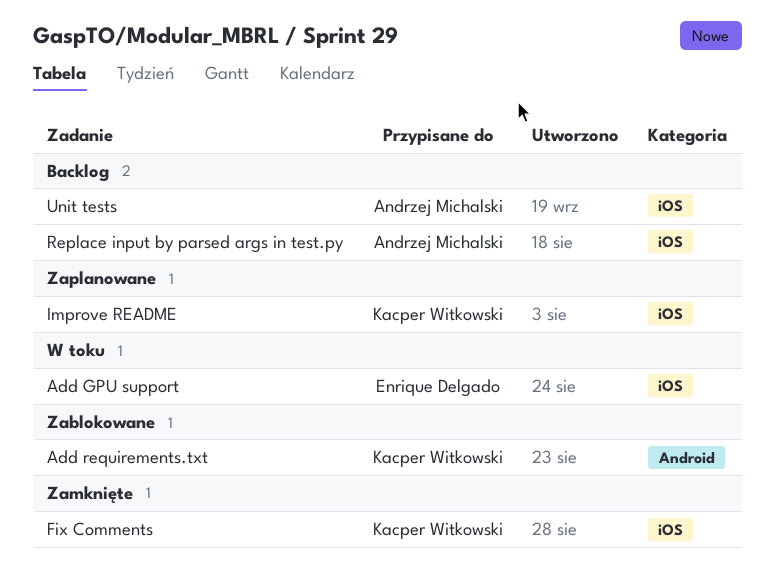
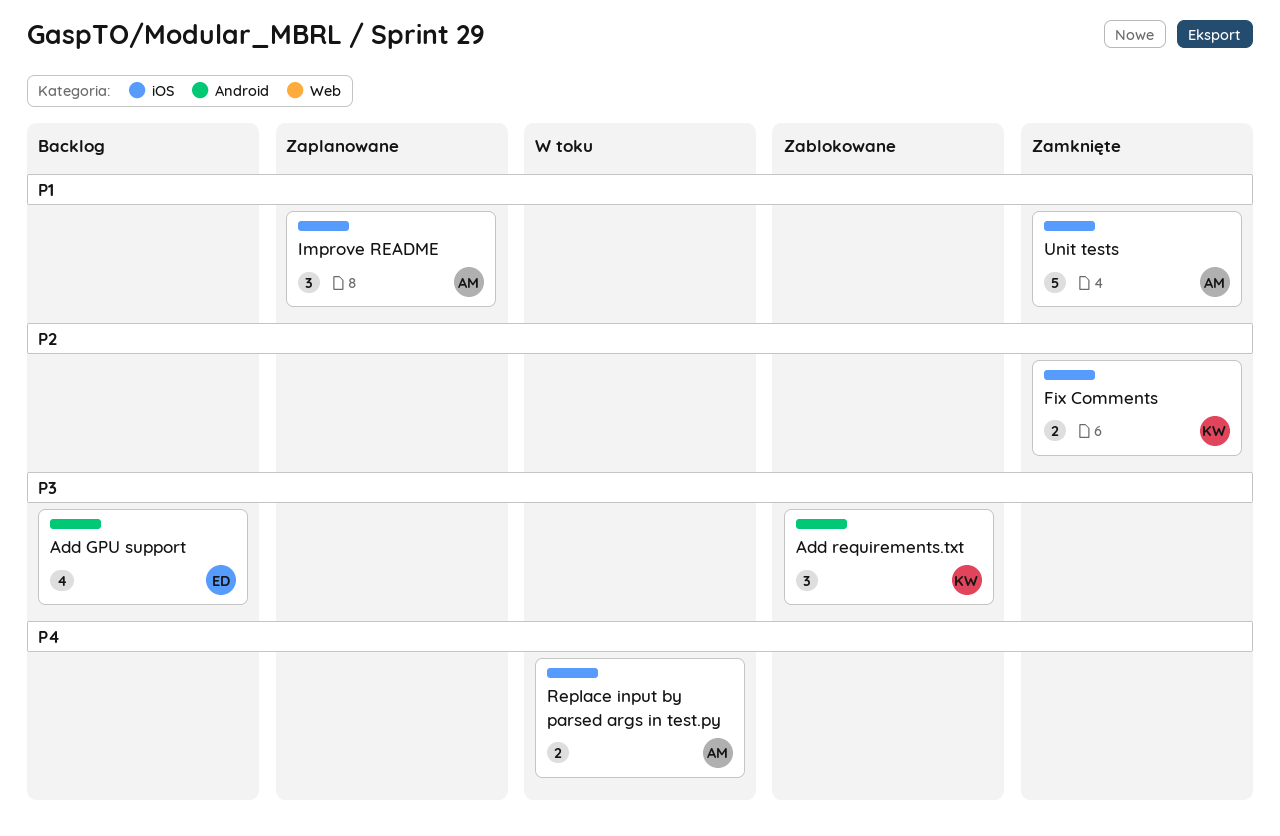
Add GPU support, status: W toku -> Backlog
Add GPU support, label: iOS -> Android
Improve README, owner: Kacper Witkowski -> Andrzej Michalski
Replace input by parsed args in test.py, status: Backlog -> W toku
Unit tests, status: Backlog -> Zamknięte

